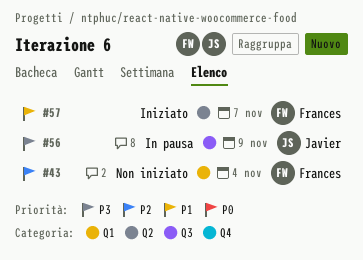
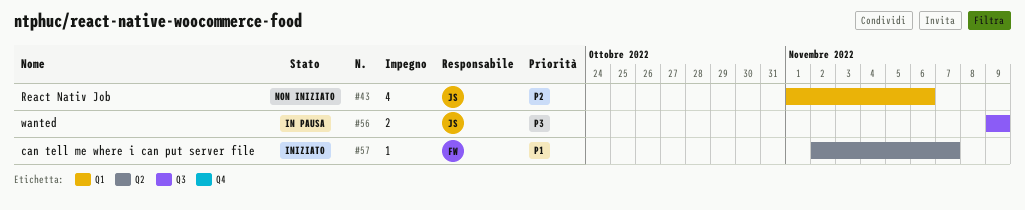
#43, owner: Frances -> Javier
#43, due: Nov 4 -> Nov 6

